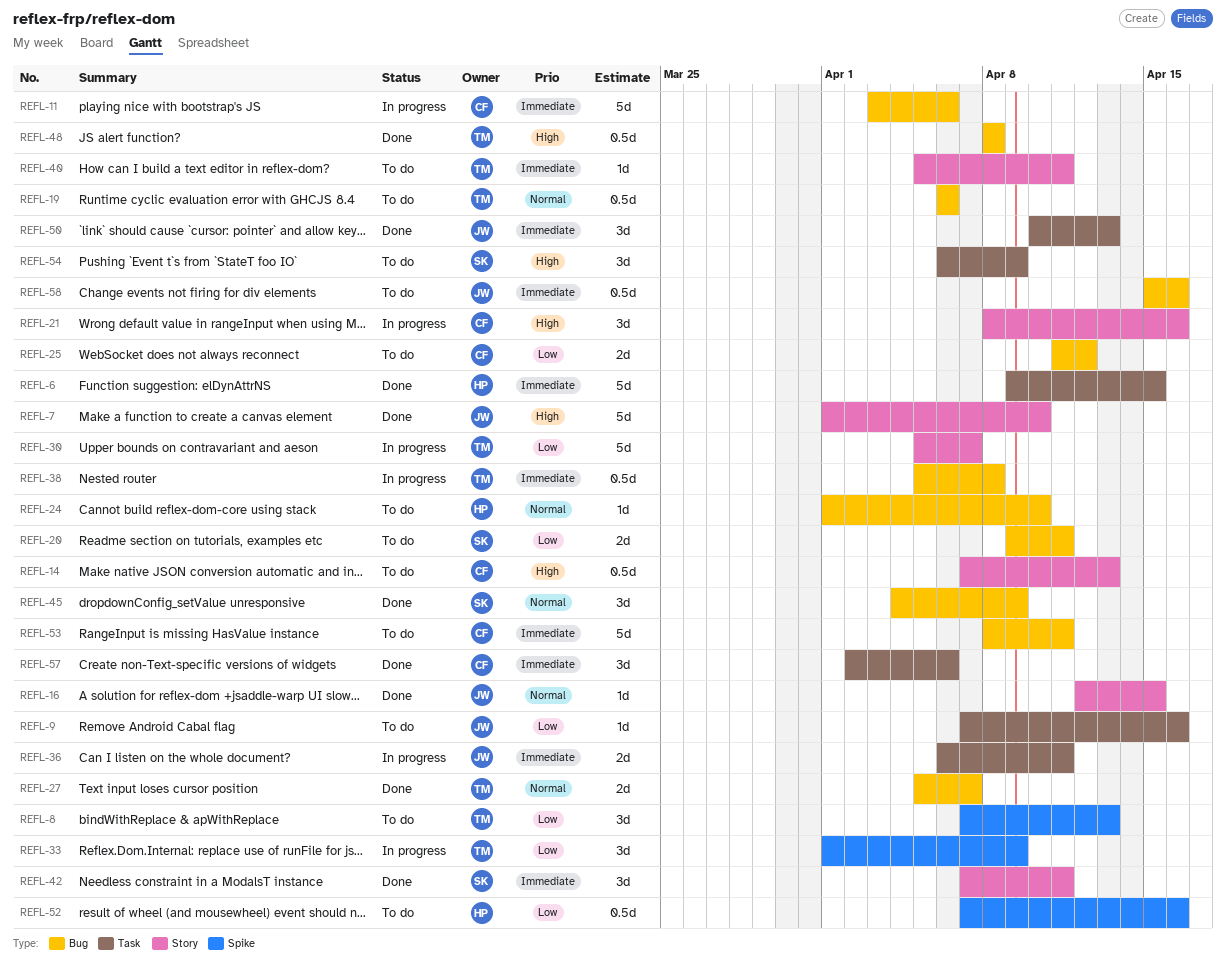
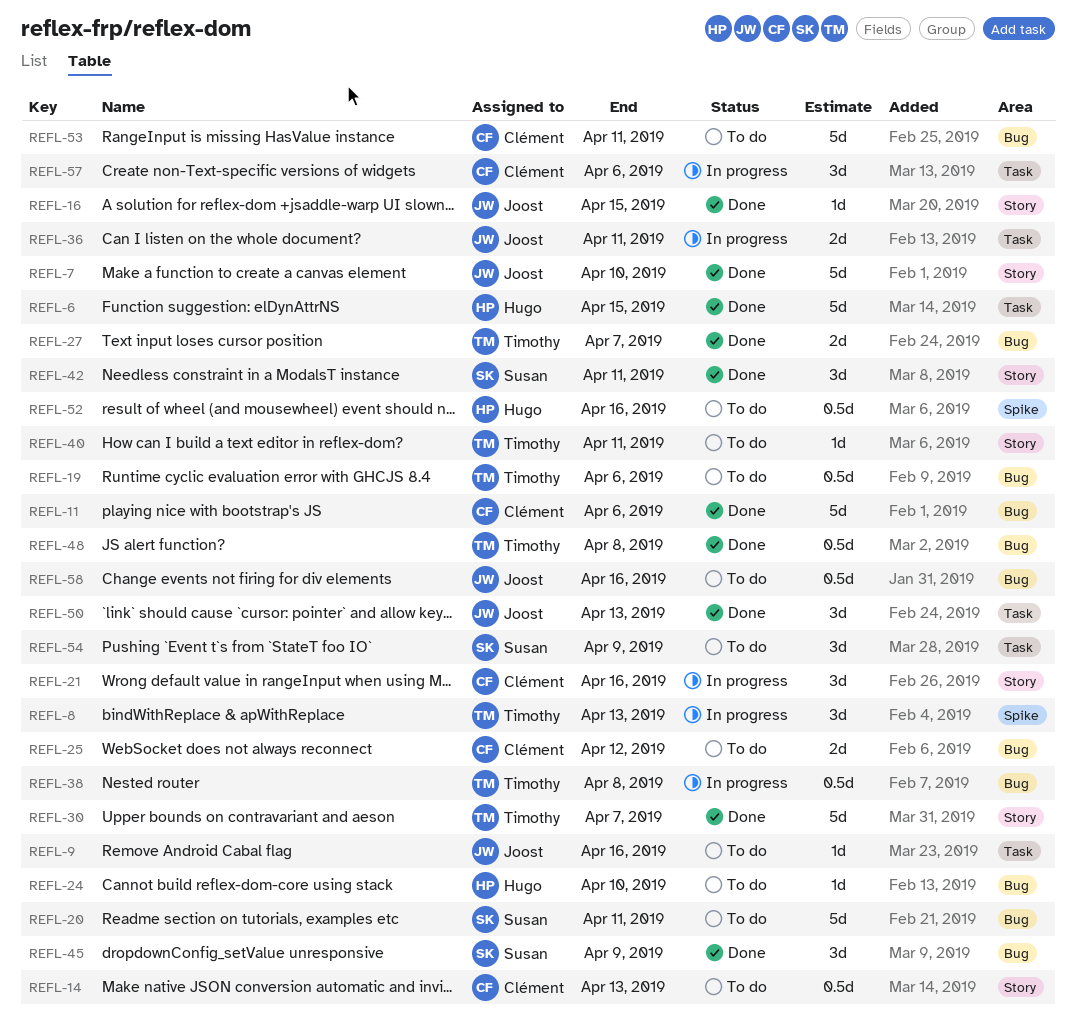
REFL-8, status: To do -> In progress
REFL-11, status: In progress -> Done
REFL-20, estimate: 2d -> 5d
REFL-30, status: In progress -> Done
REFL-33: present -> none
REFL-57, status: Done -> In progress

